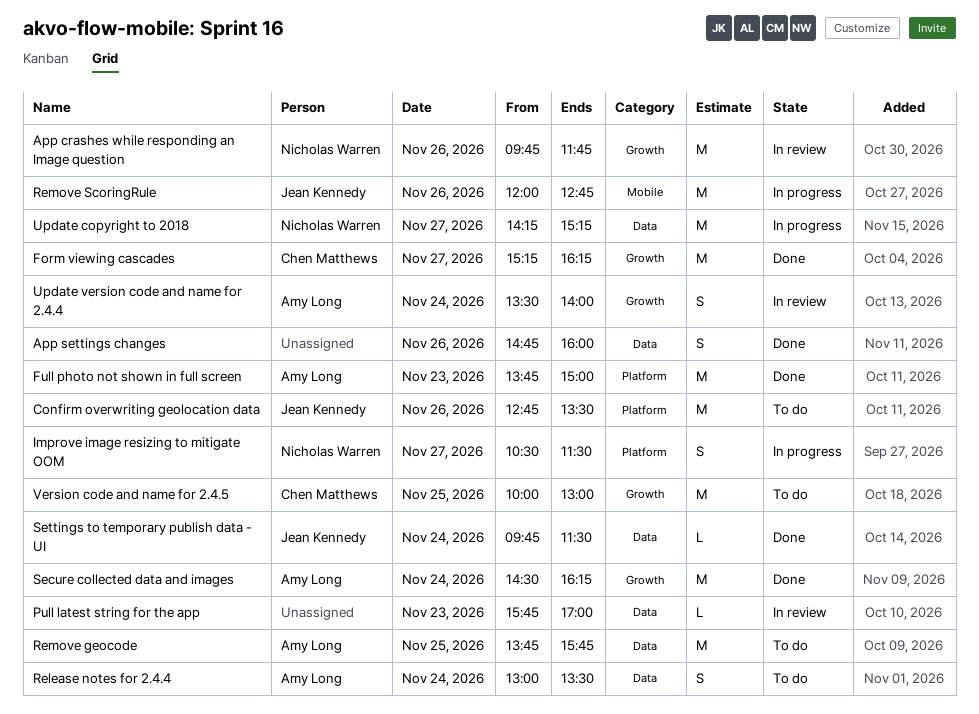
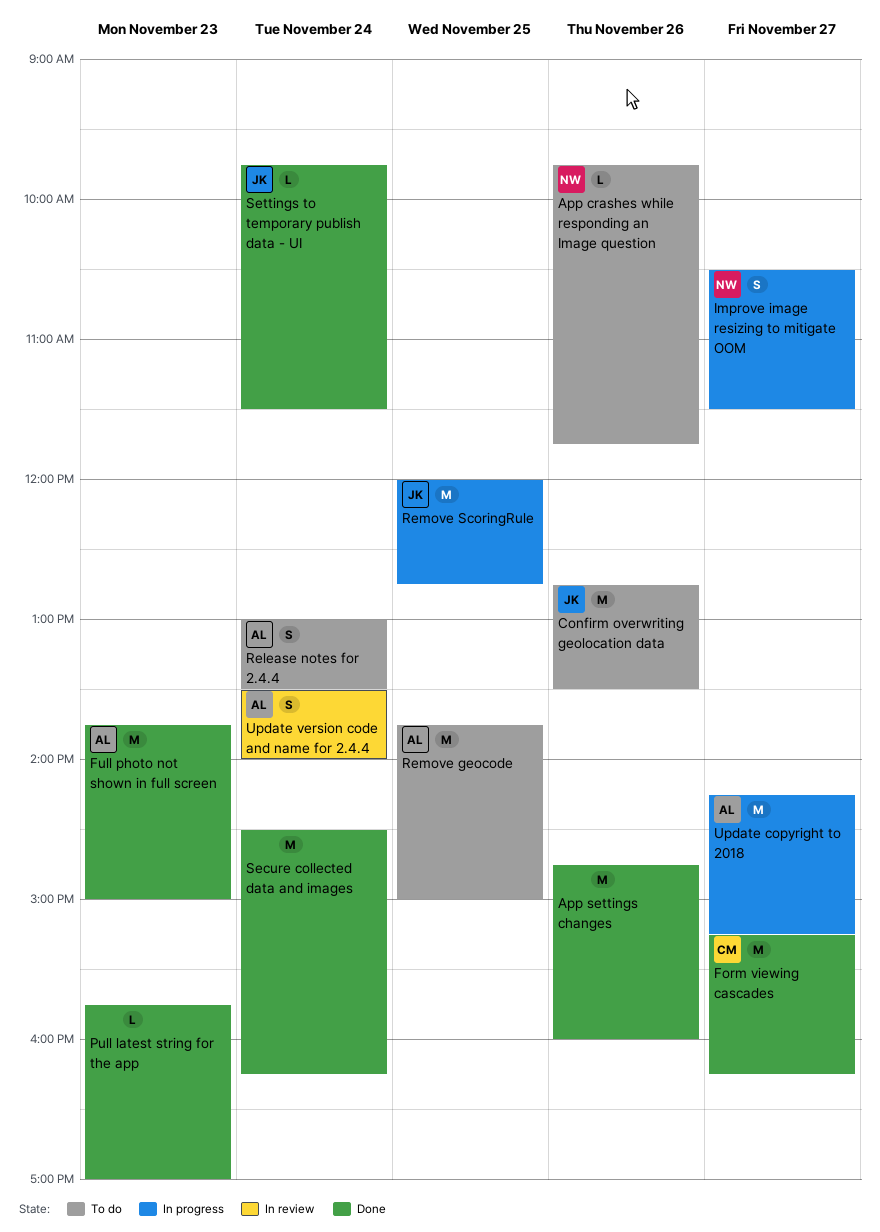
App crashes while responding an Image question, status: In review -> To do
App crashes while responding an Image question, estimate: M -> L
App settings changes, estimate: S -> M
Pull latest string for the app, status: In review -> Done
Remove geocode, ends: 15:45 -> 15:00
Remove ScoringRule, day: Nov 26 -> Nov 25
Secure collected data and images, owner: Amy Long -> none
Update copyright to 2018, owner: Nicholas Warren -> Amy Long
Version code and name for 2.4.5: present -> none

